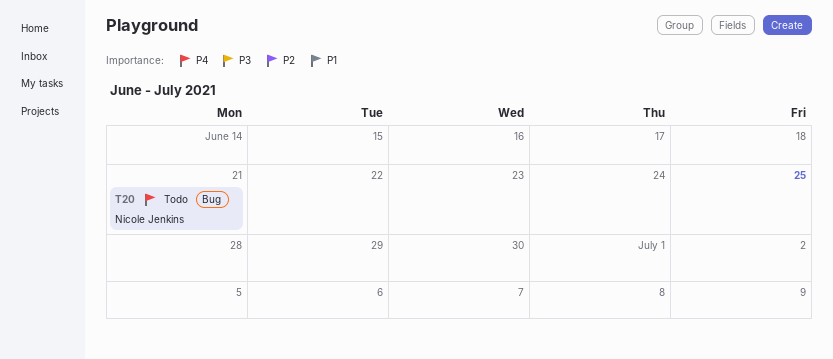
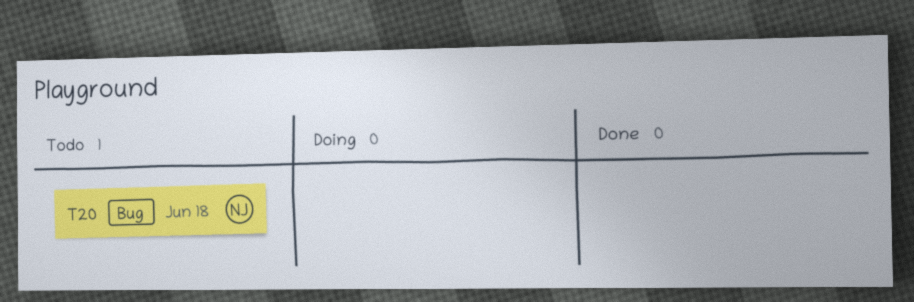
T20, due: Jun 21 -> Jun 18

